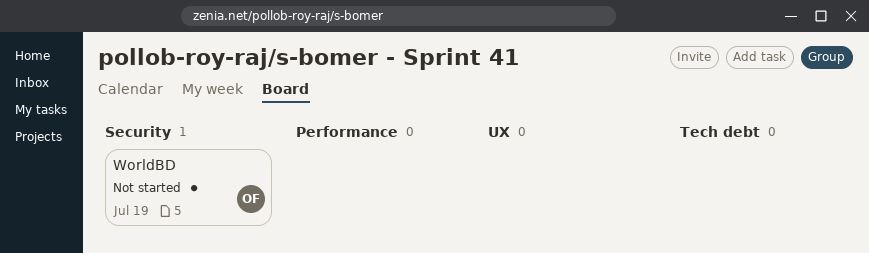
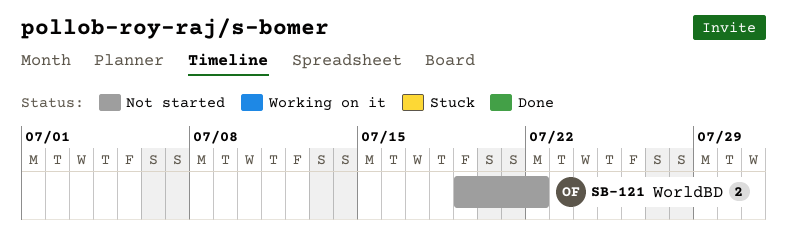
WorldBD, estimate: 1 -> 2
WorldBD, due: Jul 19 -> Jul 22

